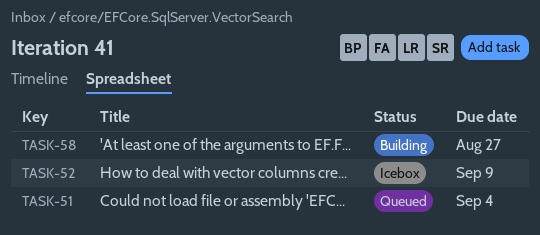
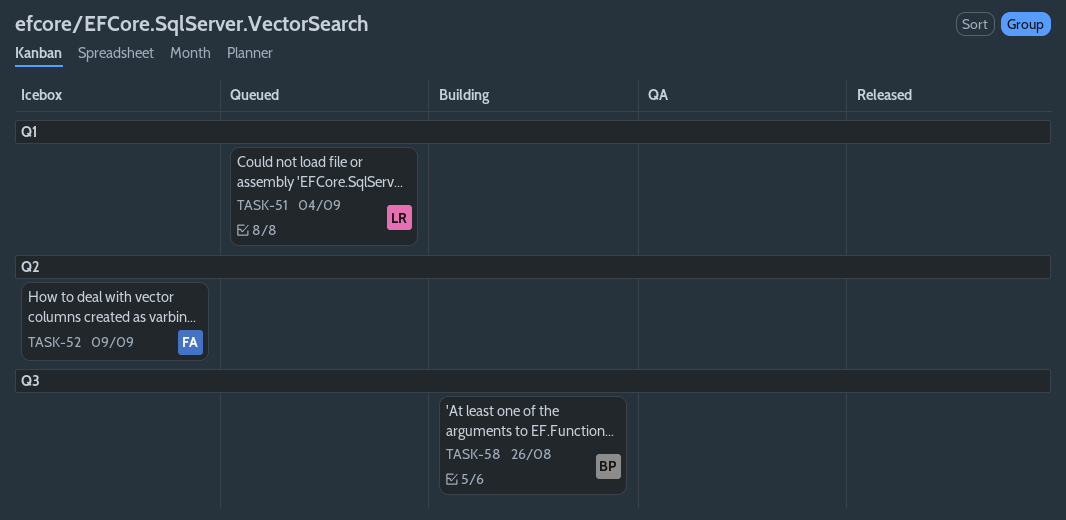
TASK-58, due: Aug 27 -> Aug 26

